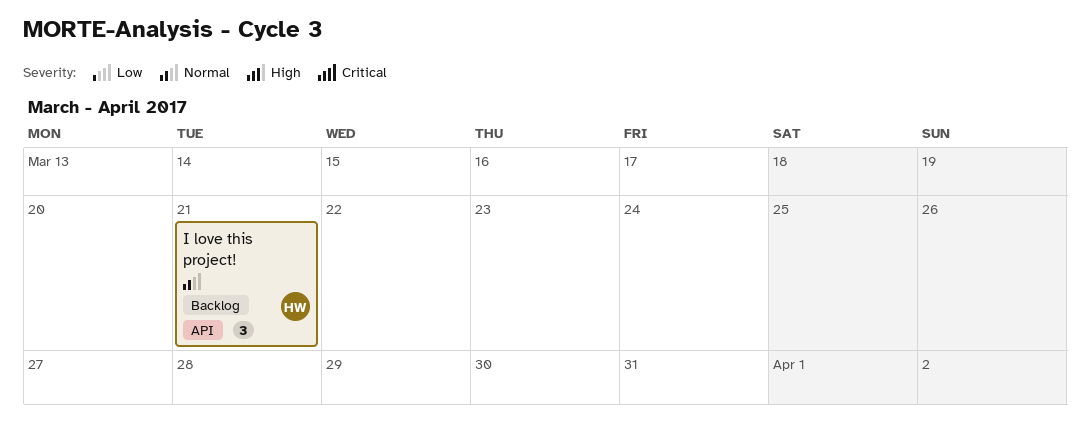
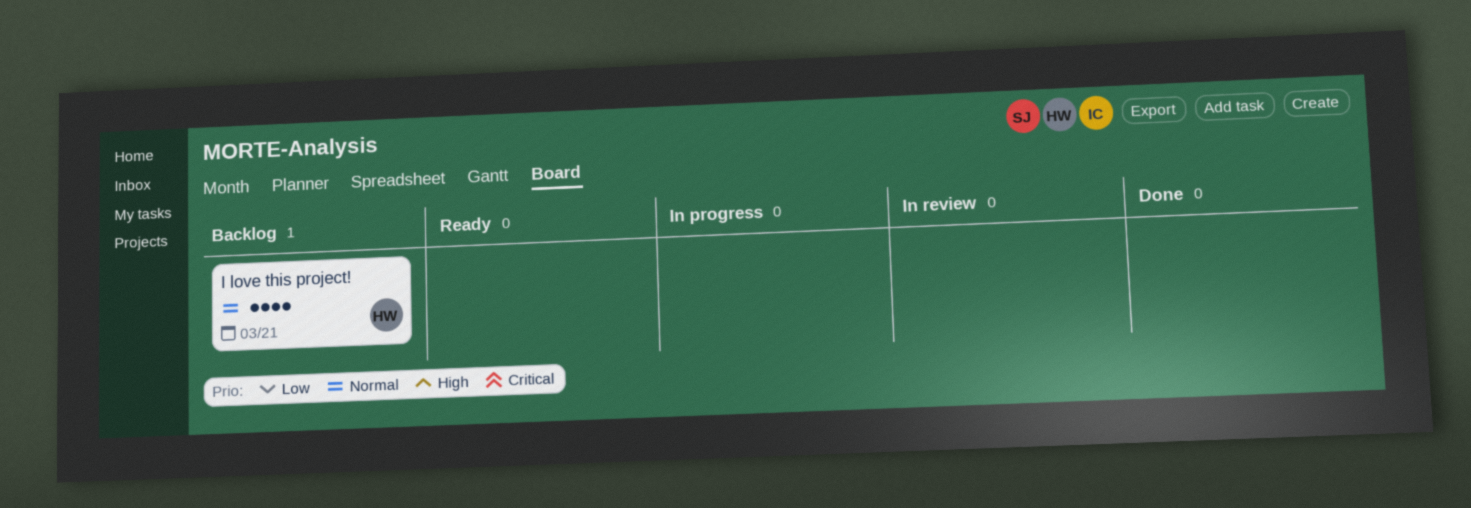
I love this project!, estimate: 3 -> 4

